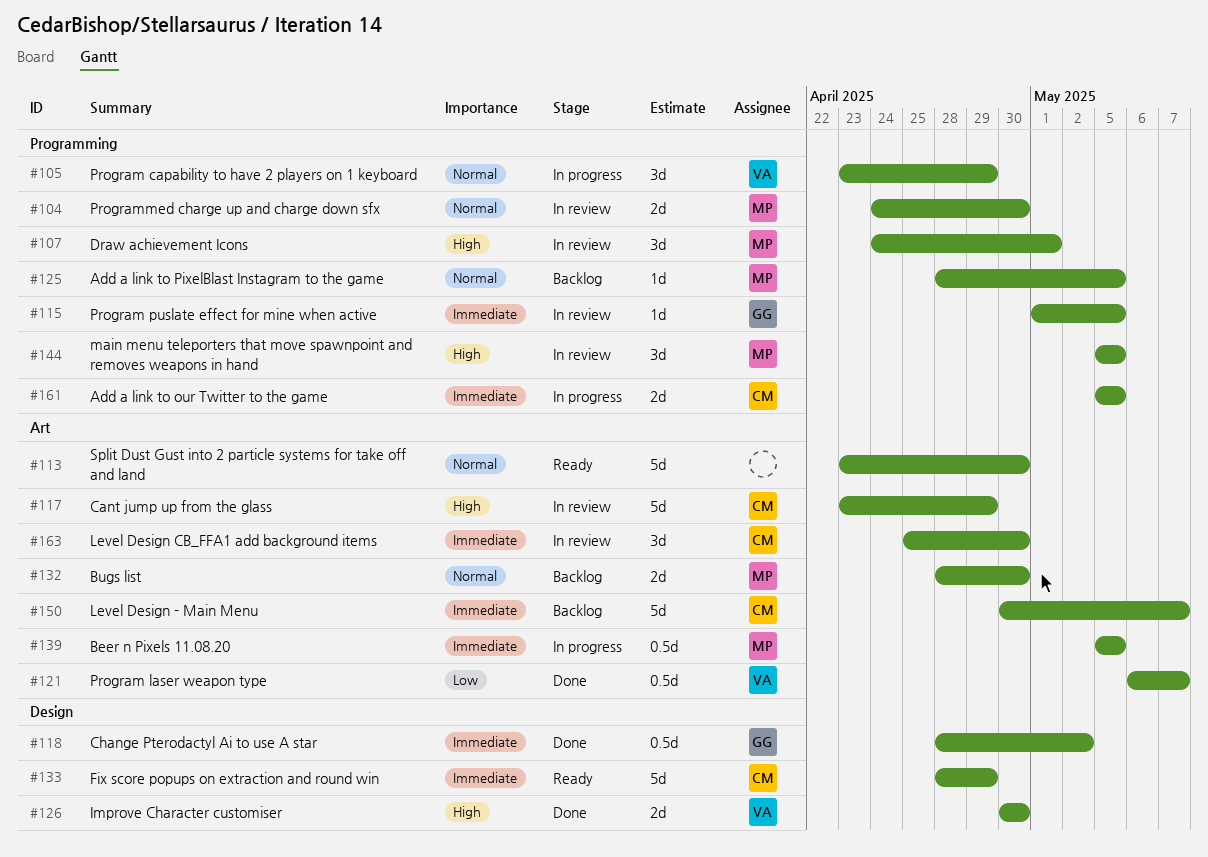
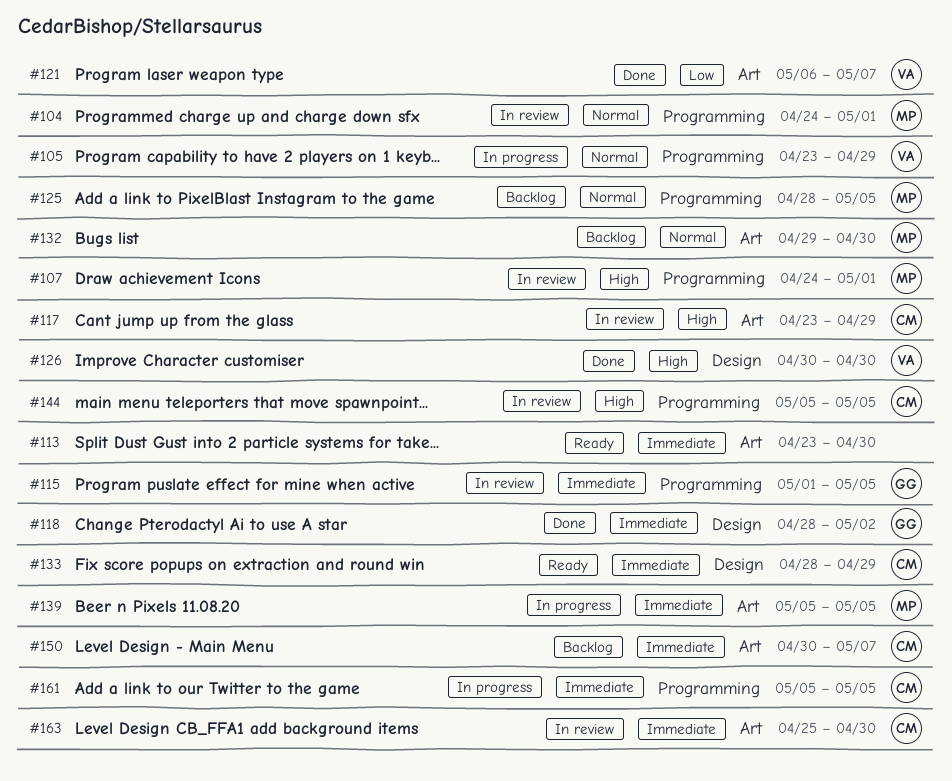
#104, due: Apr 30 -> May 1
#113, priority: Normal -> Immediate
#132, start: Apr 28 -> Apr 29
#144, owner: MP -> CM

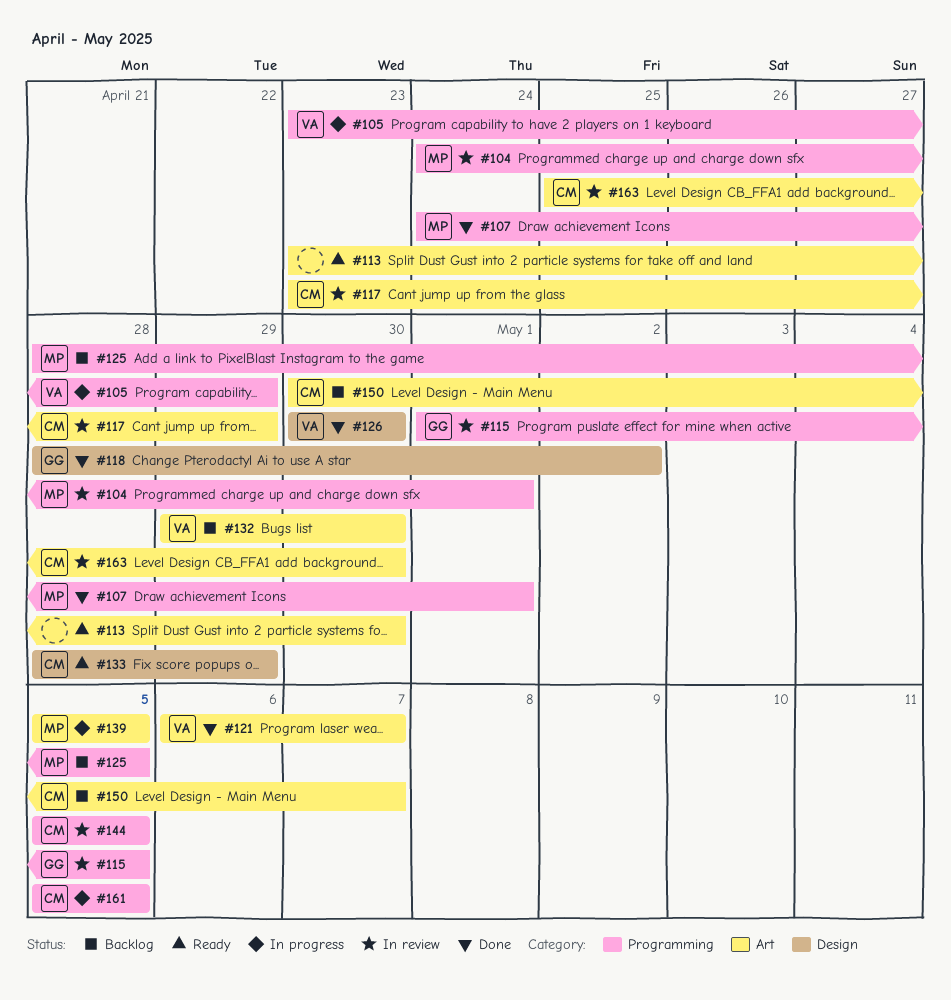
#107, status: In review -> Done
#132, owner: MP -> VA

